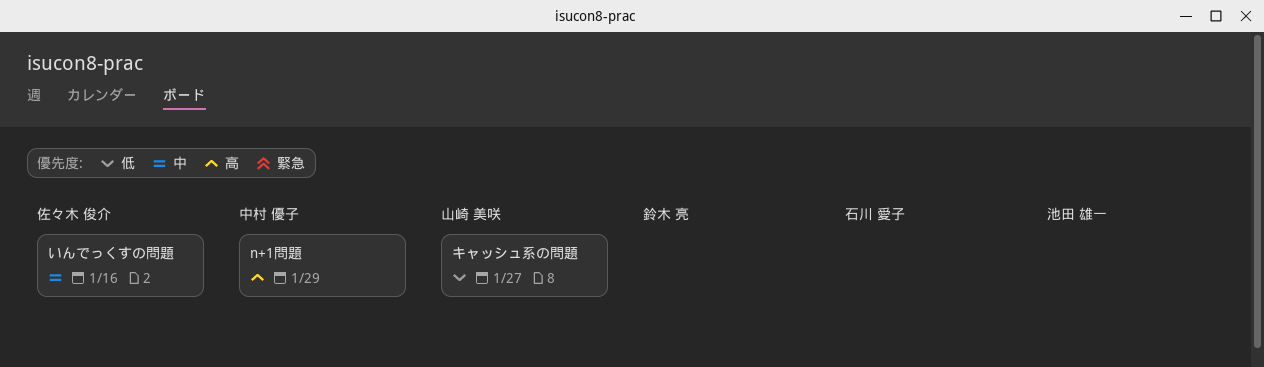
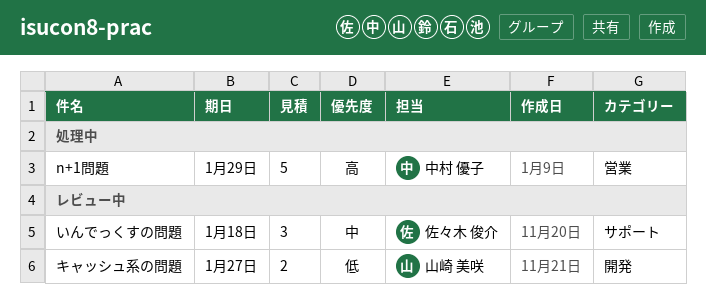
いんでっくすの問題, due: Jan 16 -> Jan 18

